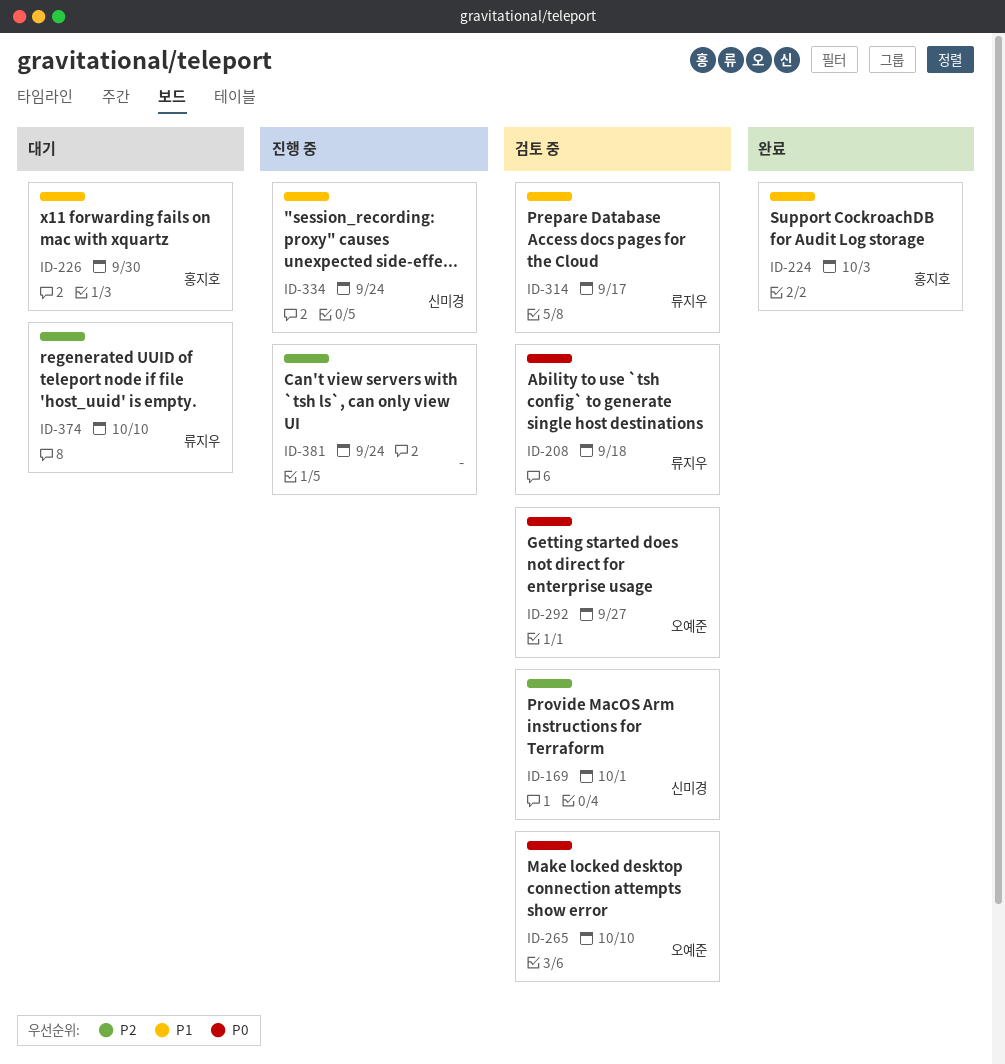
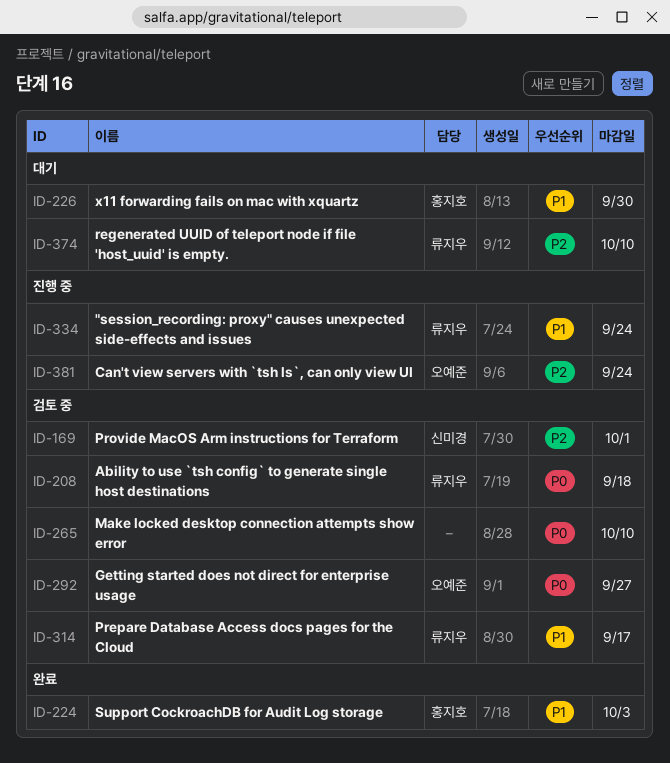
ID-265, owner: 오예준 -> none
ID-334, owner: 신미경 -> 류지우
ID-381, owner: none -> 오예준

